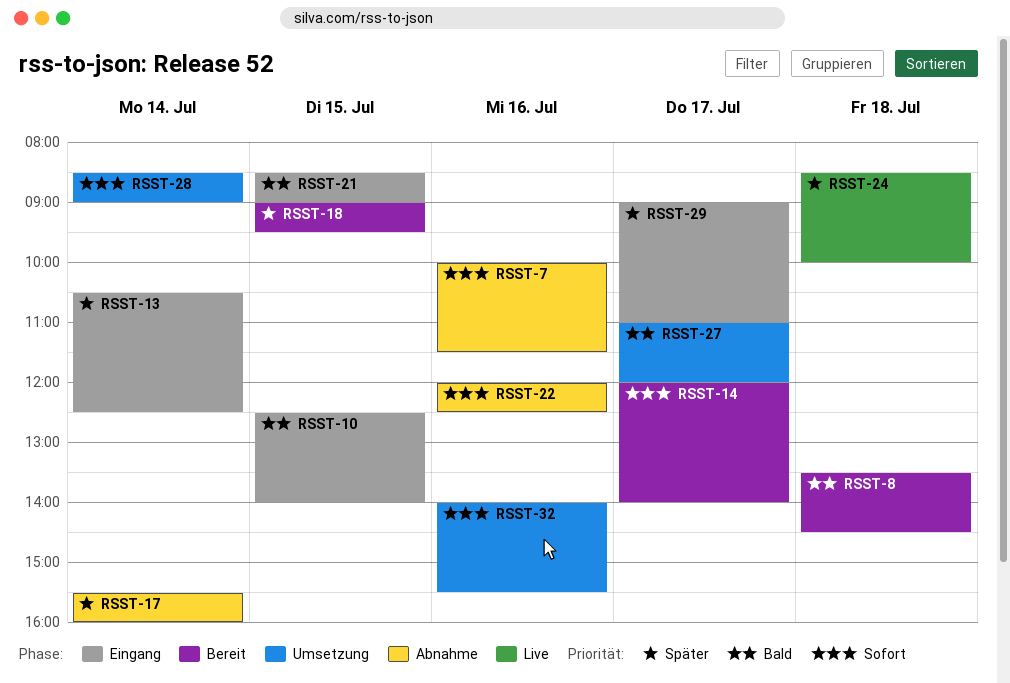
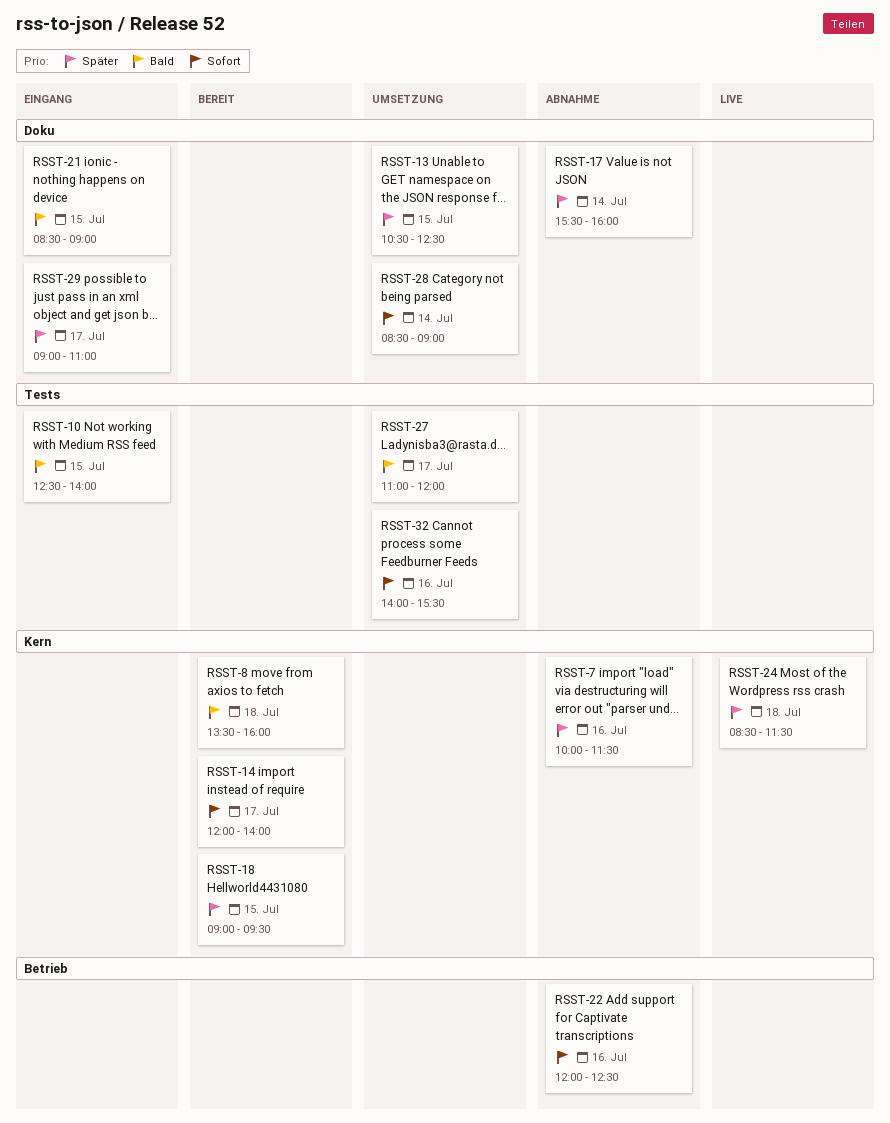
RSST-7, priority: Sofort -> Später
RSST-8, ends: 14:30 -> 16:00
RSST-13, status: Eingang -> Umsetzung
RSST-13, day: Jul 14 -> Jul 15
RSST-24, ends: 10:00 -> 11:30

